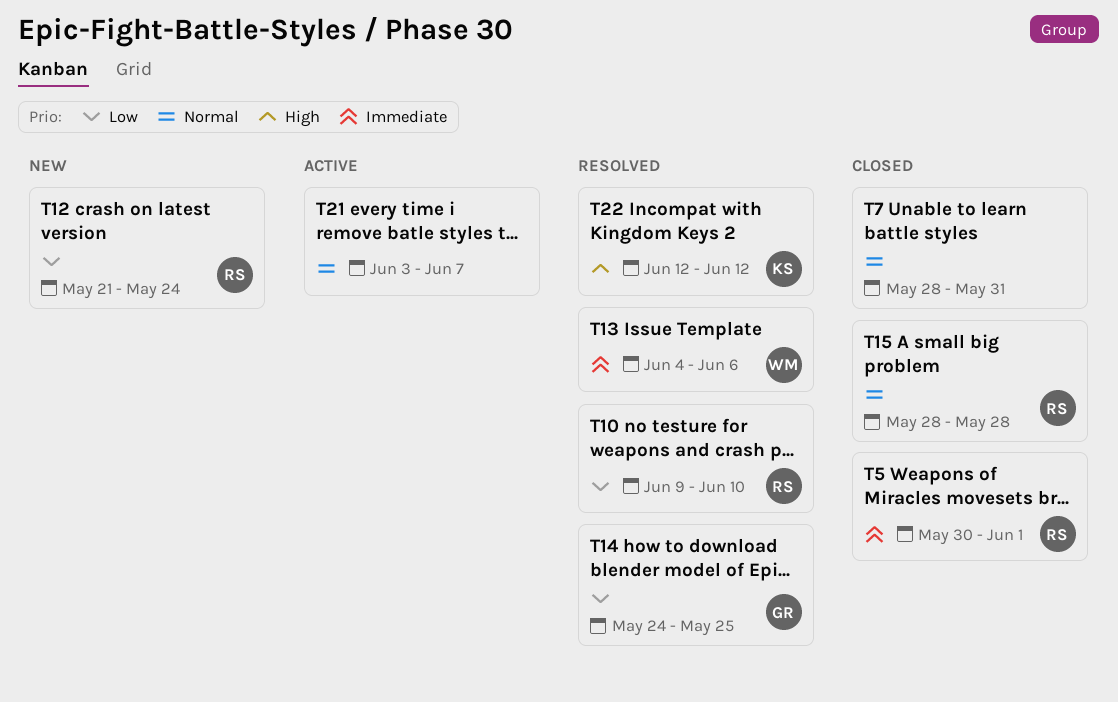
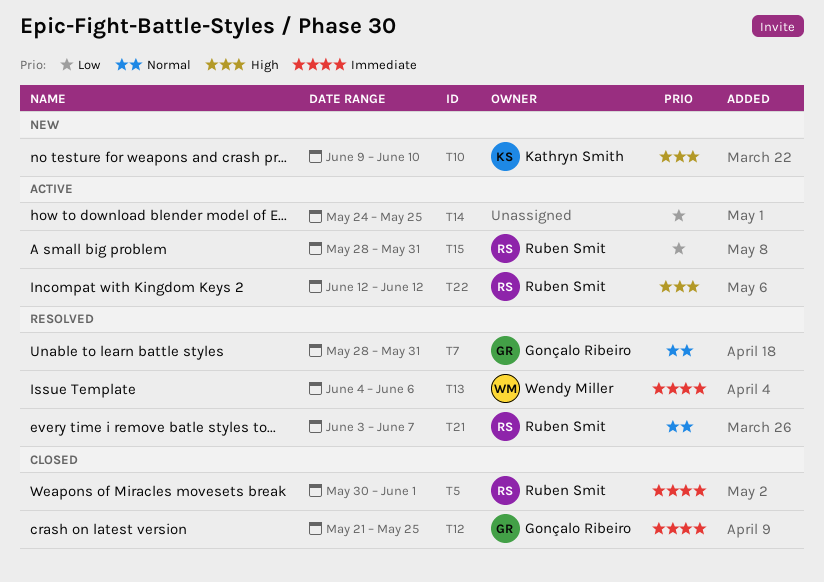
T7, status: Closed -> Resolved
T7, owner: none -> Gonçalo Ribeiro
T10, status: Resolved -> New
T10, owner: Ruben Smit -> Kathryn Smith
T10, priority: Low -> High
T12, status: New -> Closed
T12, owner: Ruben Smit -> Gonçalo Ribeiro
T12, priority: Low -> Immediate
T12, due: May 24 -> May 25
T14, status: Resolved -> Active
T14, owner: Gonçalo Ribeiro -> none
T15, status: Closed -> Active
T15, priority: Normal -> Low
T15, due: May 28 -> May 31
T21, status: Active -> Resolved
T21, owner: none -> Ruben Smit
T22, status: Resolved -> Active
T22, owner: Kathryn Smith -> Ruben Smit

